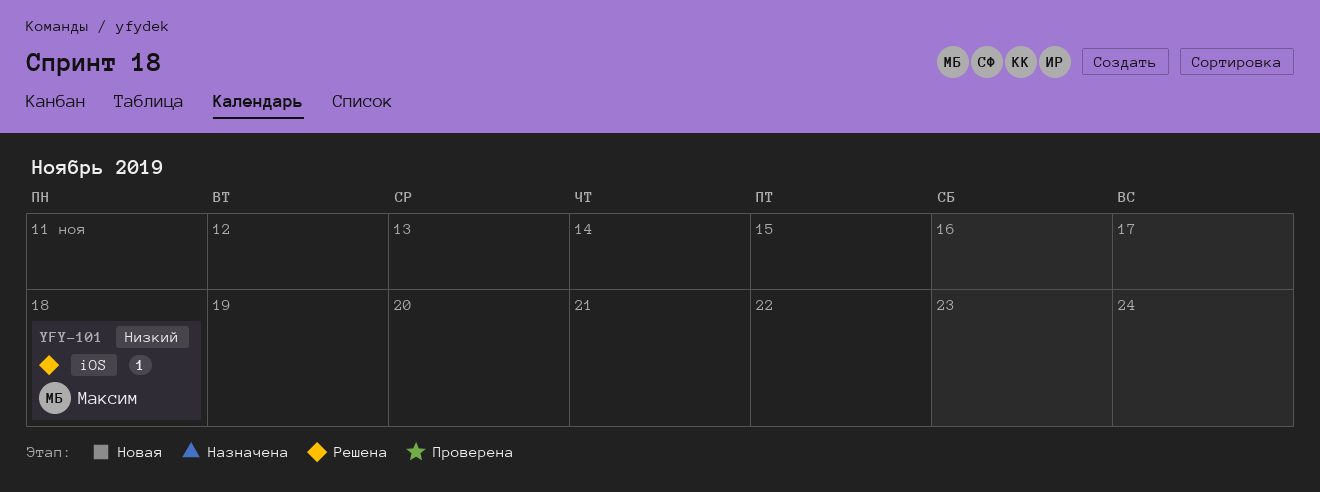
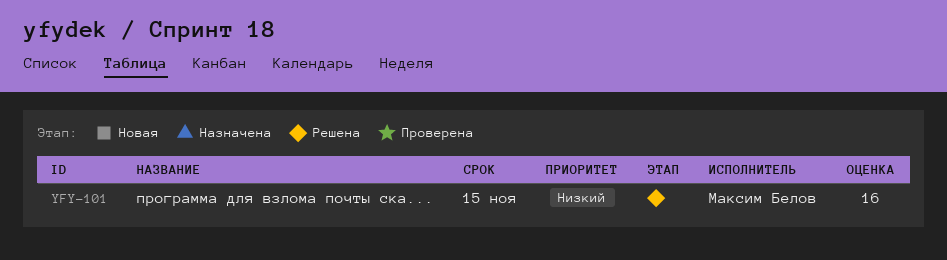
YFY-101, estimate: 1 -> 16
YFY-101, due: Nov 18 -> Nov 15

